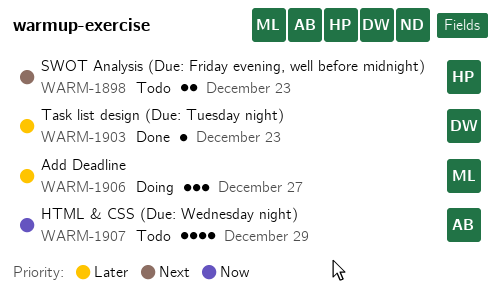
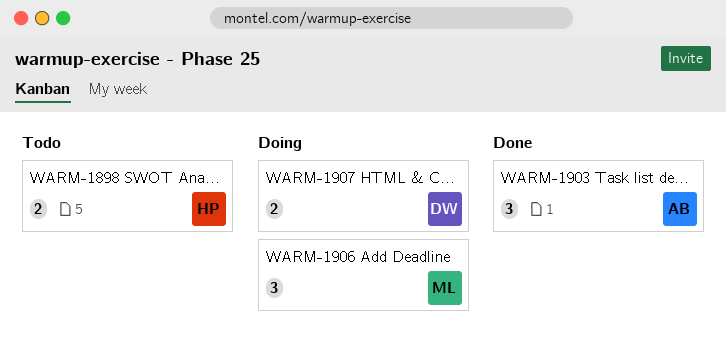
WARM-1903, owner: DW -> AB
WARM-1903, estimate: 1 -> 3
WARM-1907, status: Todo -> Doing
WARM-1907, owner: AB -> DW
WARM-1907, estimate: 4 -> 2

